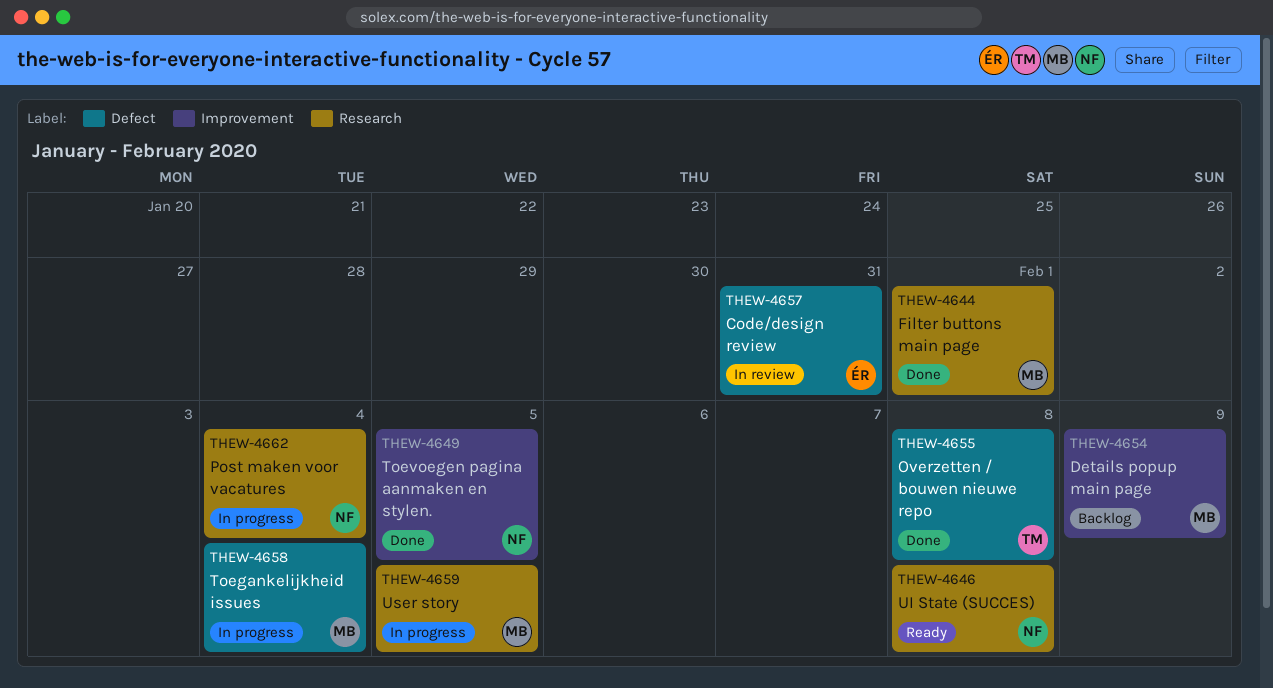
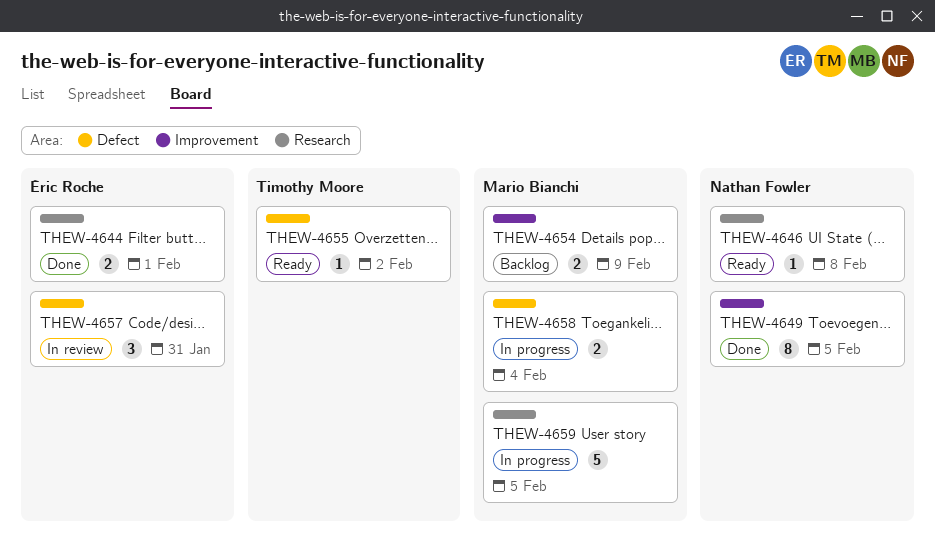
THEW-4644, owner: Mario Bianchi -> Éric Roche
THEW-4655, status: Done -> Ready
THEW-4655, due: Feb 8 -> Feb 2
THEW-4662: present -> none

